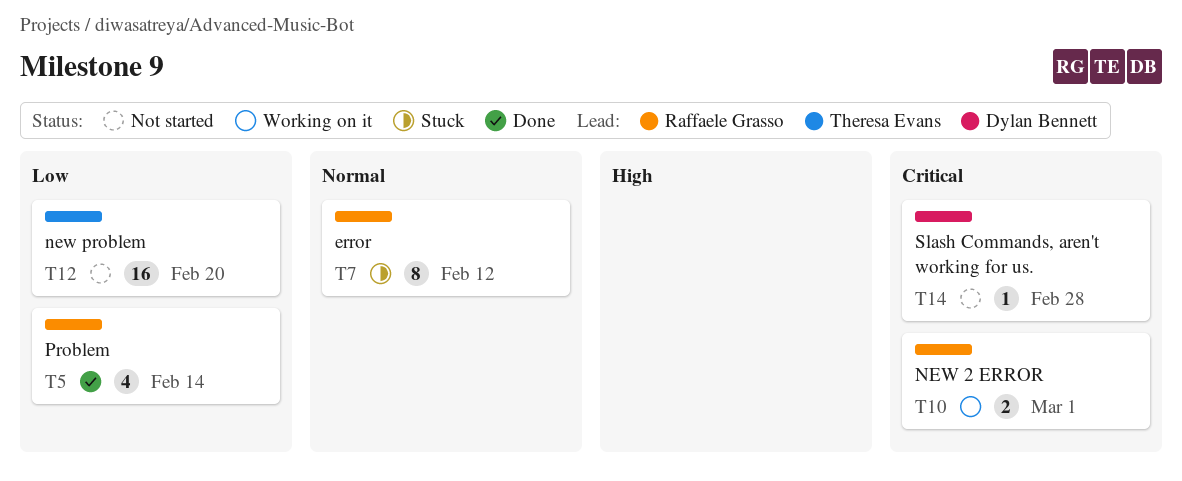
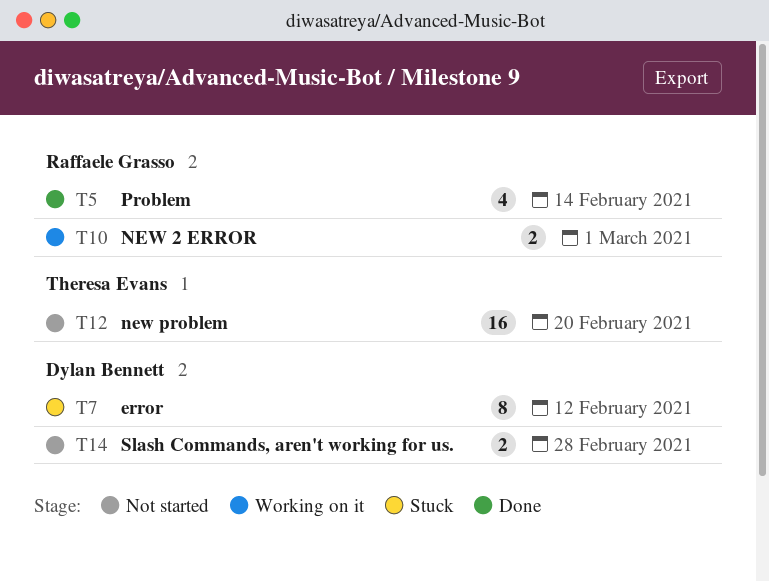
T7, owner: Raffaele Grasso -> Dylan Bennett
T14, estimate: 1 -> 2

